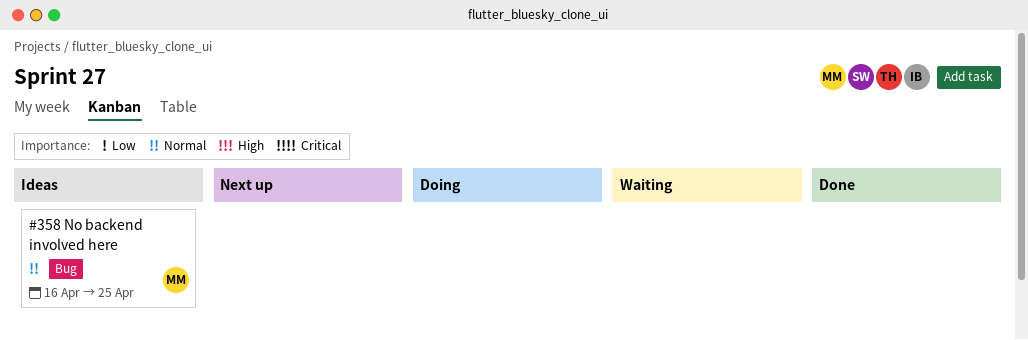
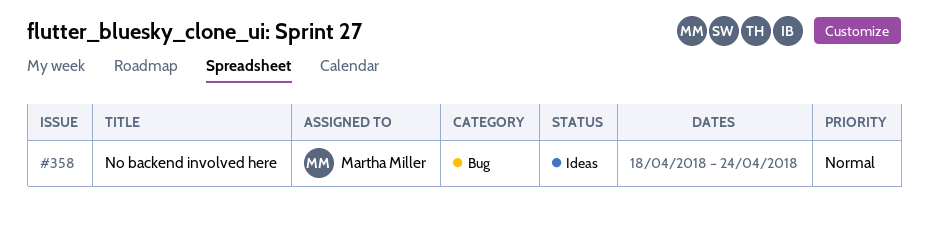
#358, start: Apr 16 -> Apr 18
#358, due: Apr 25 -> Apr 24

